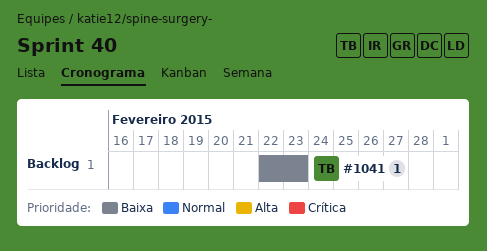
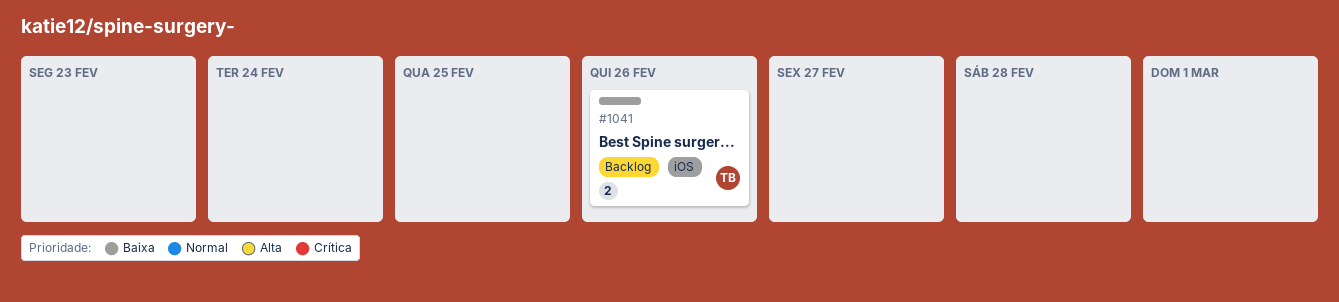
#1041, estimate: 1 -> 2
#1041, due: Feb 23 -> Feb 26

